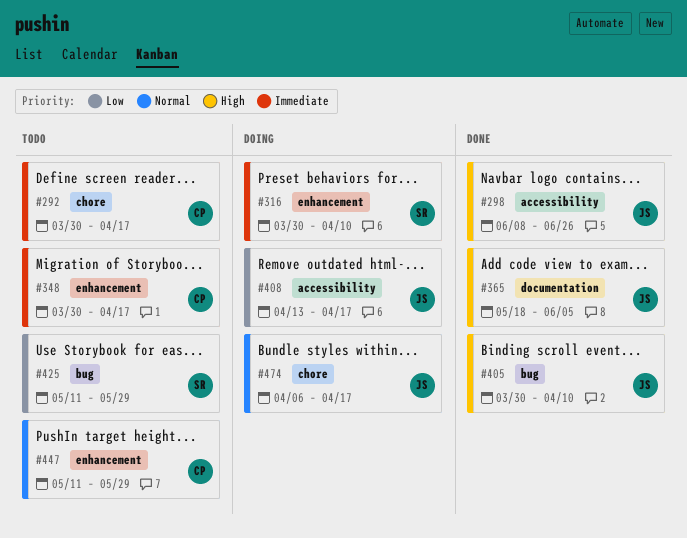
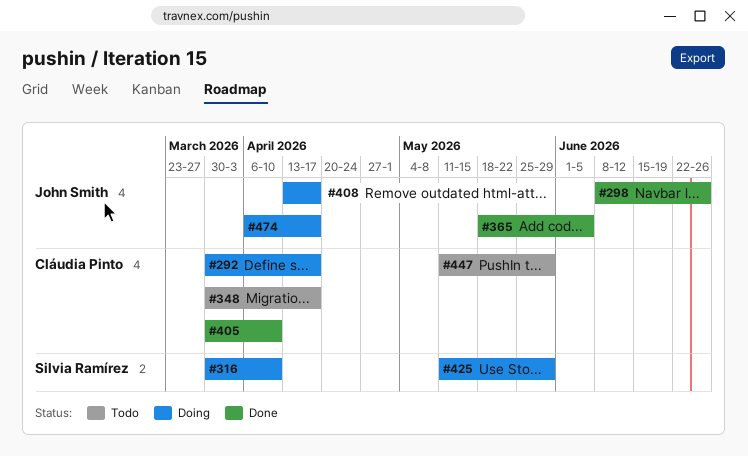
#292, status: Todo -> Doing
#405, owner: John Smith -> Cláudia Pinto
#425, status: Todo -> Doing

